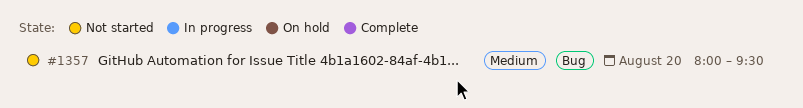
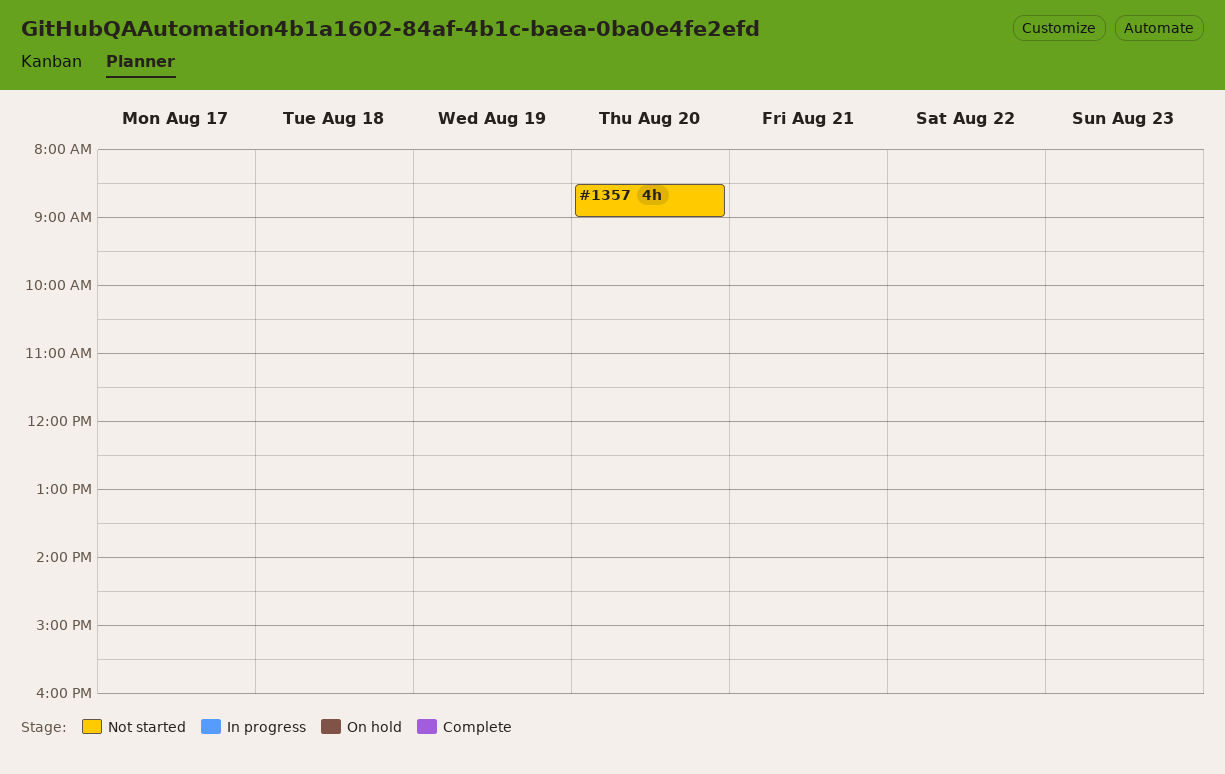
#1357, begins: 08:00 -> 08:30
#1357, ends: 09:30 -> 09:00

